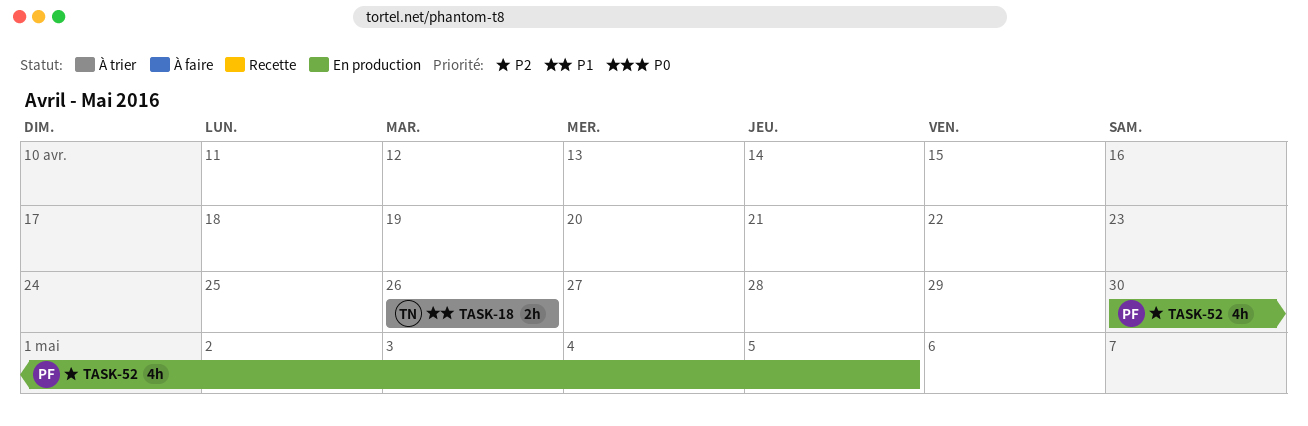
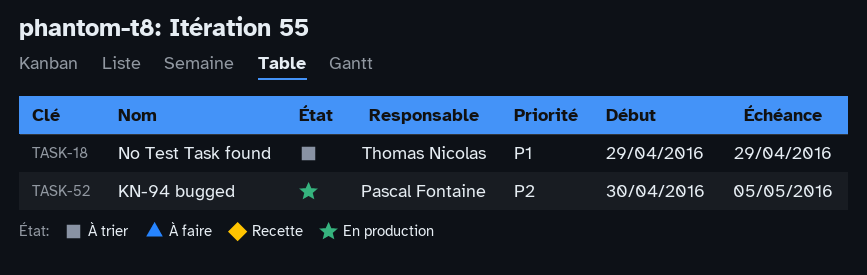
TASK-18, start: Apr 26 -> Apr 29
TASK-18, due: Apr 26 -> Apr 29

